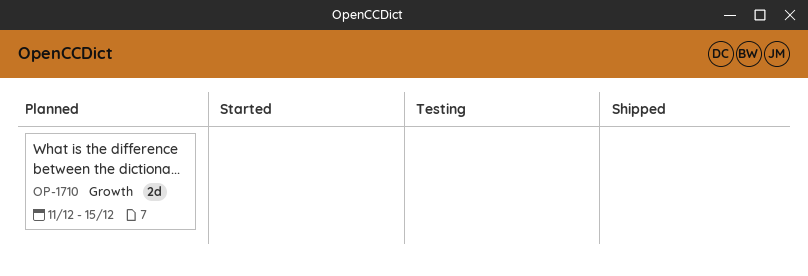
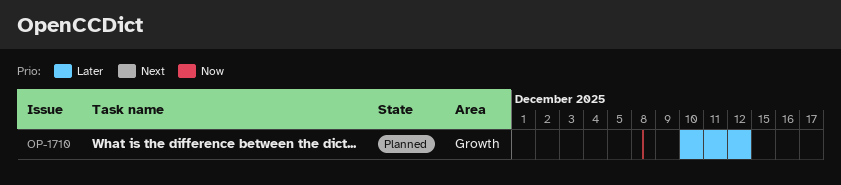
OP-1710, start: Dec 11 -> Dec 10
OP-1710, due: Dec 15 -> Dec 12

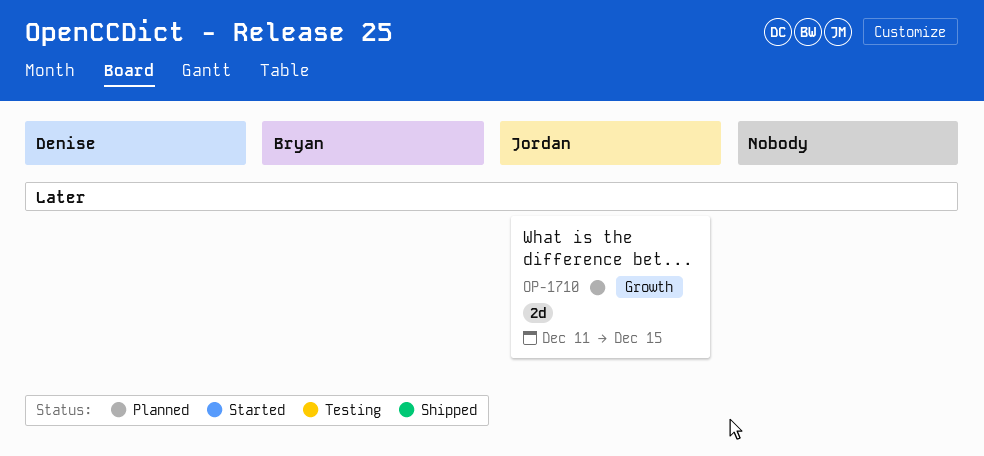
OP-1710, start: Dec 10 -> Dec 11
OP-1710, due: Dec 12 -> Dec 15

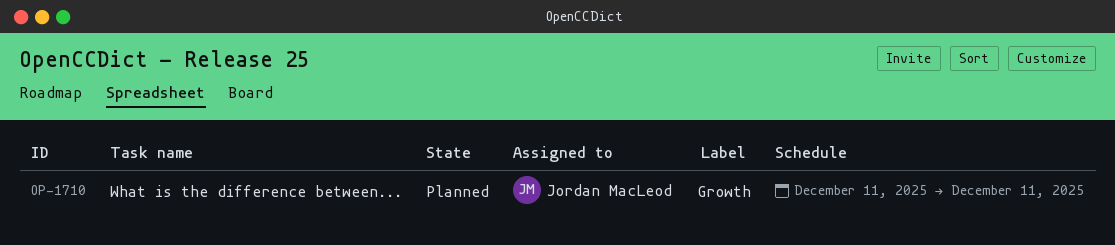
OP-1710, due: Dec 15 -> Dec 11

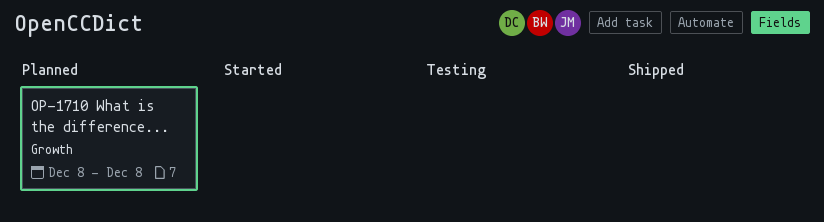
OP-1710, start: Dec 11 -> Dec 8
OP-1710, due: Dec 11 -> Dec 8

